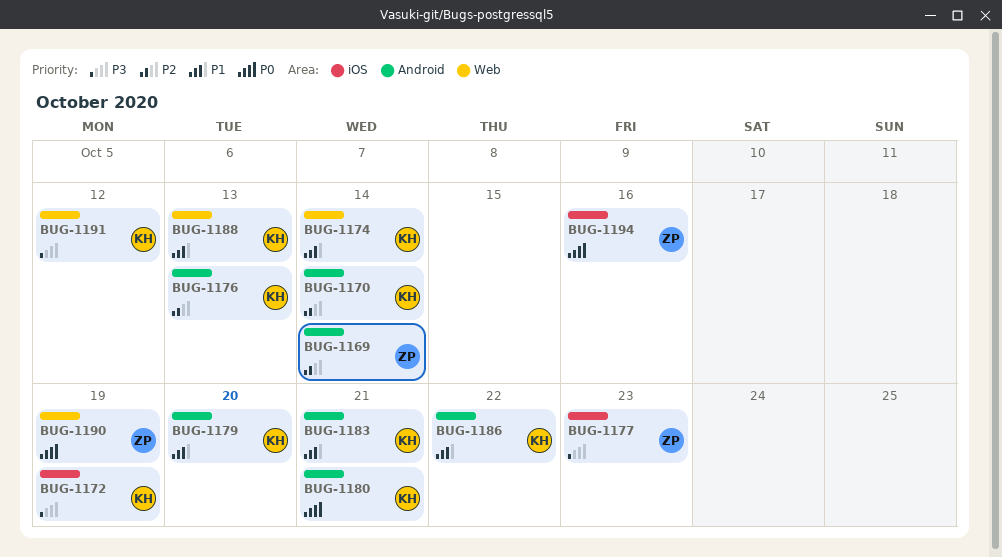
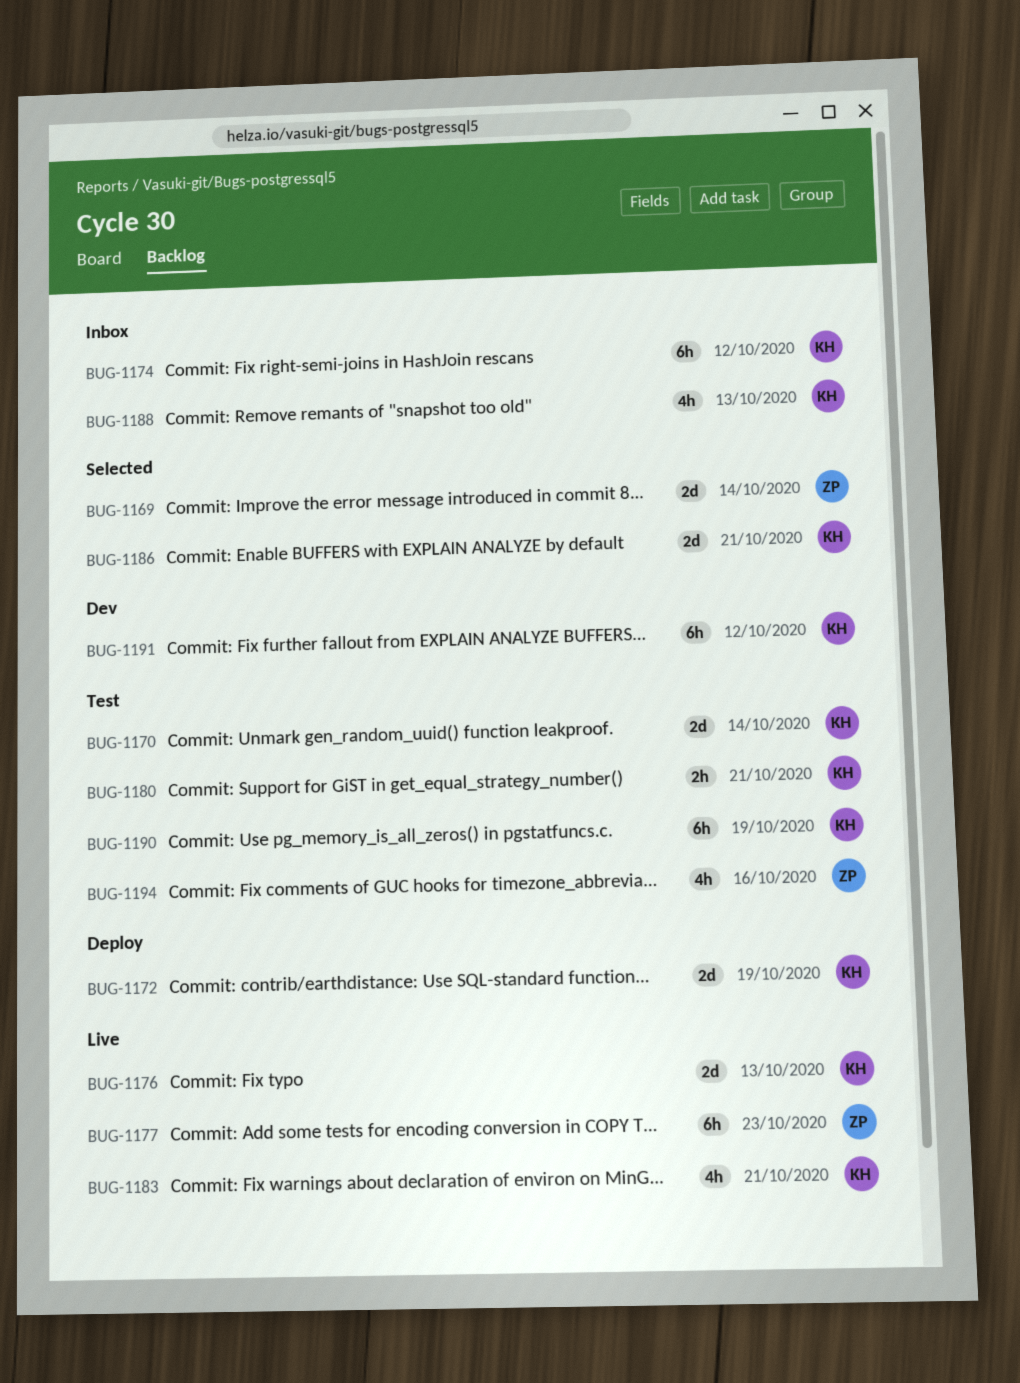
BUG-1174, due: Oct 14 -> Oct 12
BUG-1179: present -> none
BUG-1186, due: Oct 22 -> Oct 21
BUG-1190, owner: ZP -> KH

